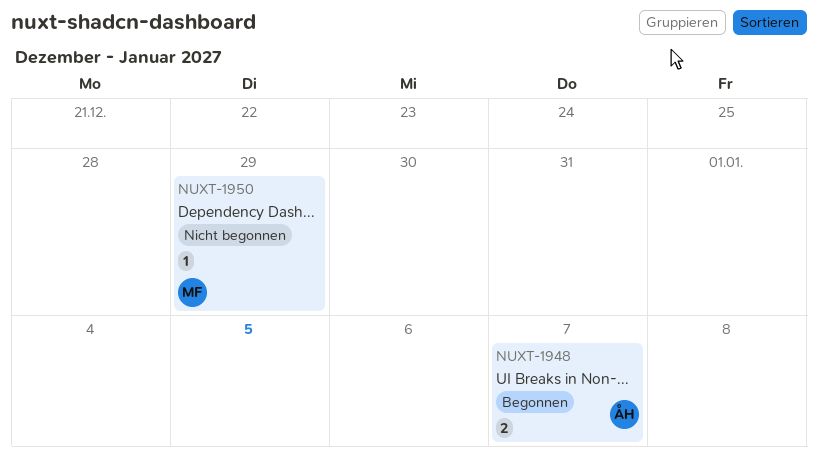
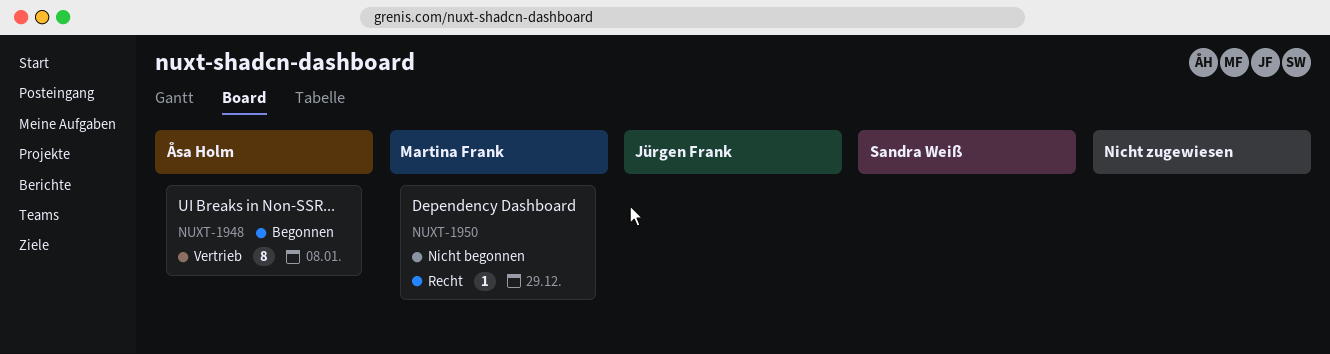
NUXT-1948, estimate: 2 -> 8
NUXT-1948, due: Jan 7 -> Jan 8

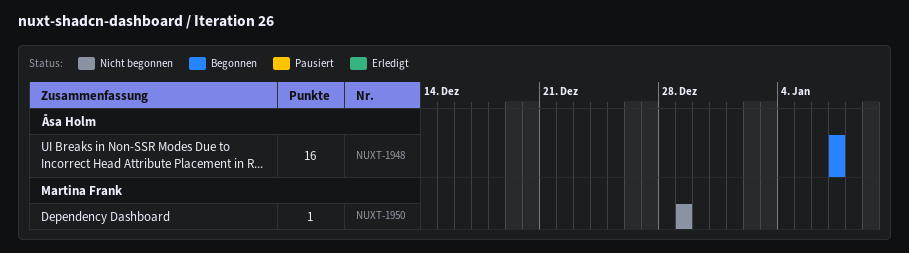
NUXT-1948, estimate: 8 -> 16
NUXT-1948, due: Jan 8 -> Jan 7

